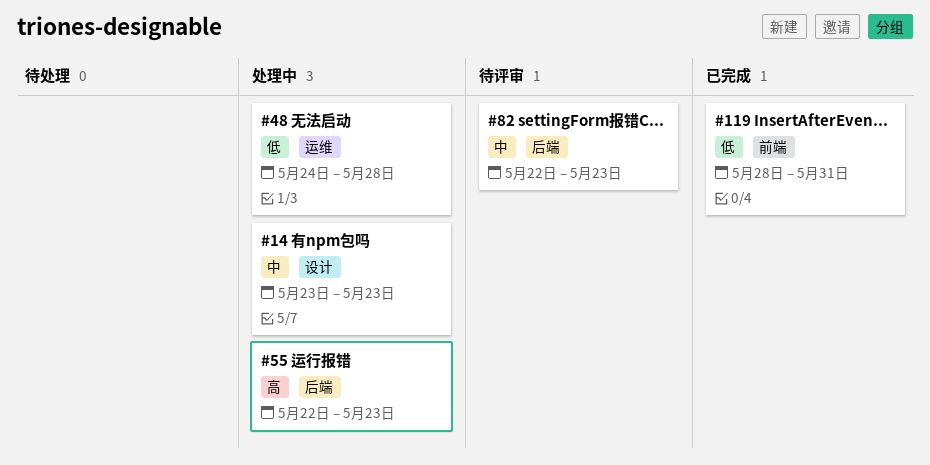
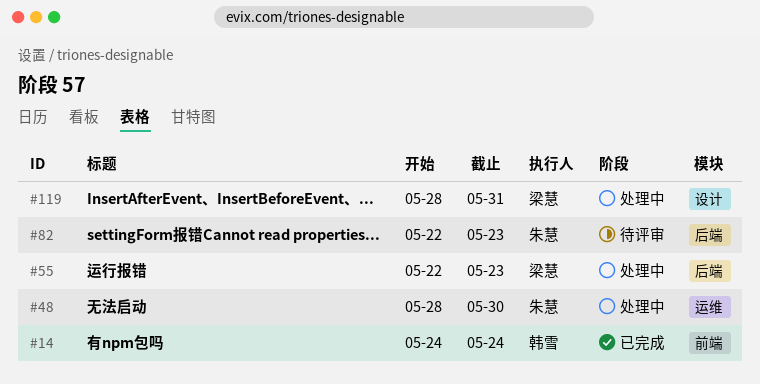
#14, status: 处理中 -> 已完成
#14, label: 设计 -> 前端
#14, start: May 23 -> May 24
#14, due: May 23 -> May 24
#48, start: May 24 -> May 28
#48, due: May 28 -> May 30
#119, status: 已完成 -> 处理中
#119, label: 前端 -> 设计

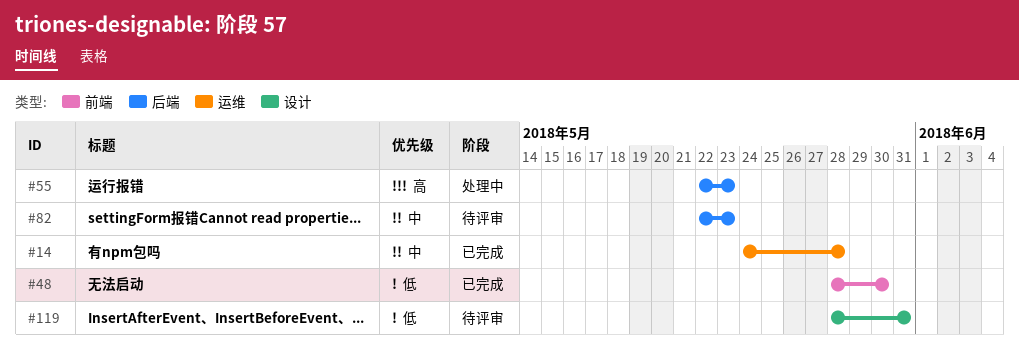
#14, label: 前端 -> 运维
#14, due: May 24 -> May 28
#48, status: 处理中 -> 已完成
#48, label: 运维 -> 前端
#119, status: 处理中 -> 待评审

